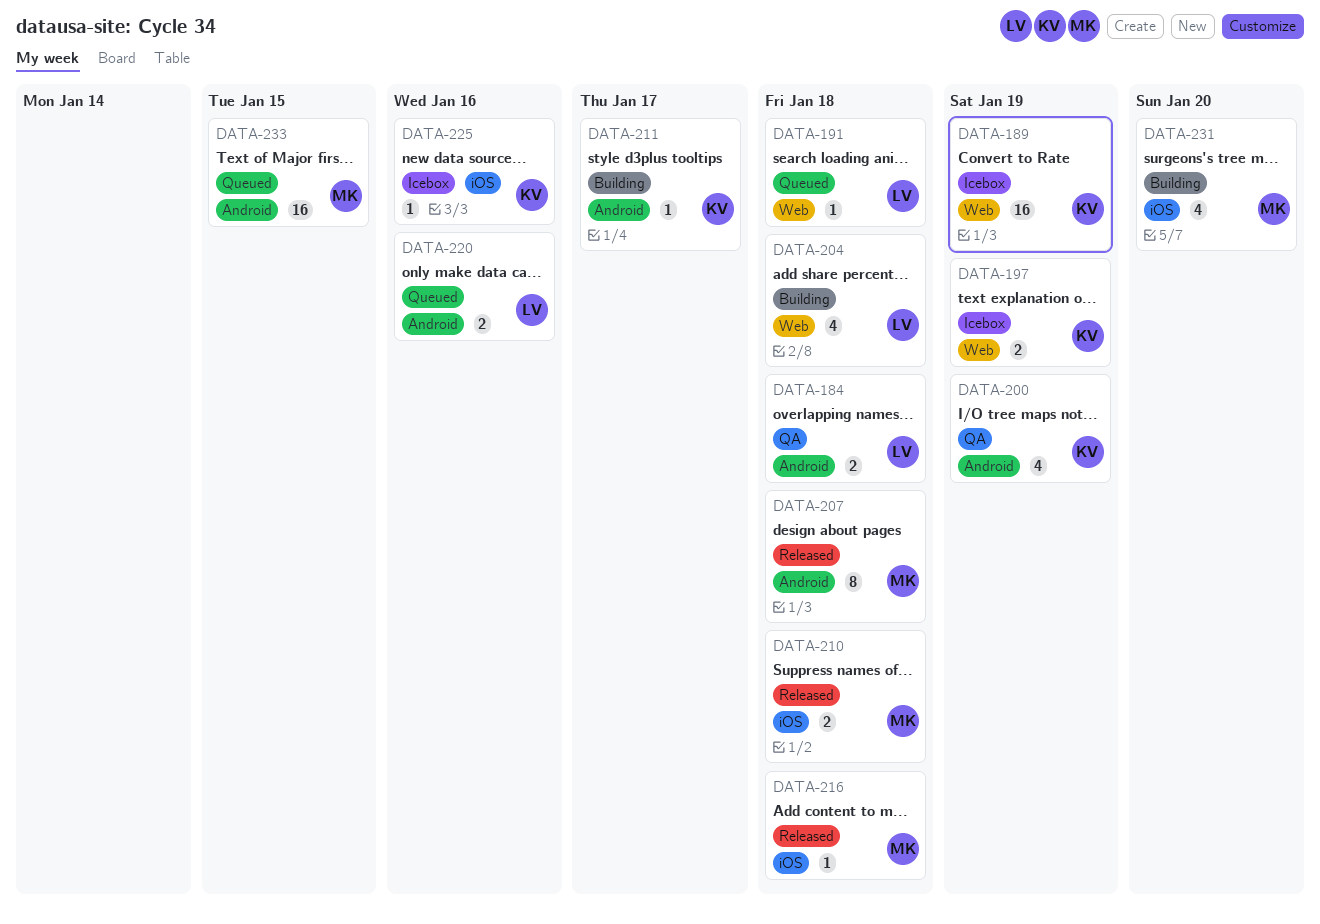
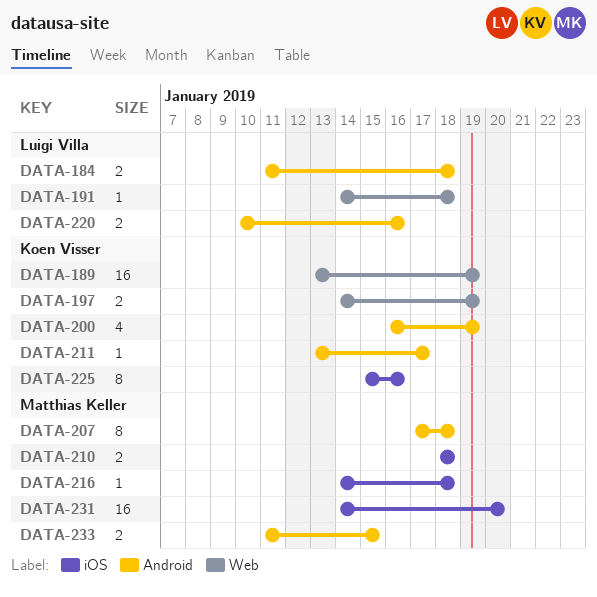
DATA-204: present -> none
DATA-225, estimate: 1 -> 8
DATA-231, estimate: 4 -> 16
DATA-233, estimate: 16 -> 2

